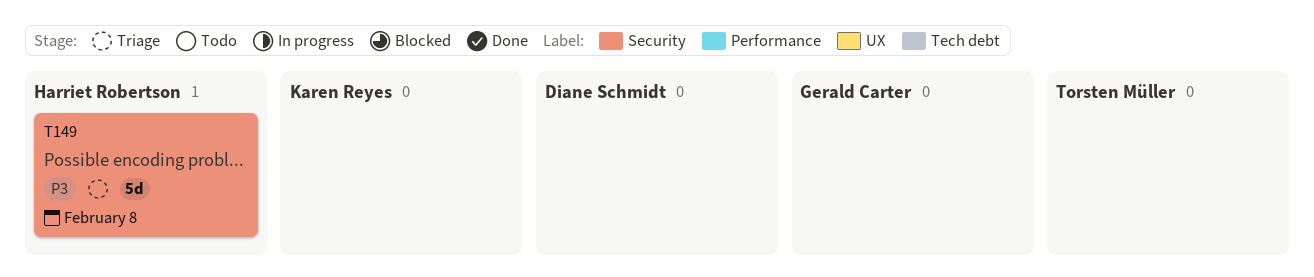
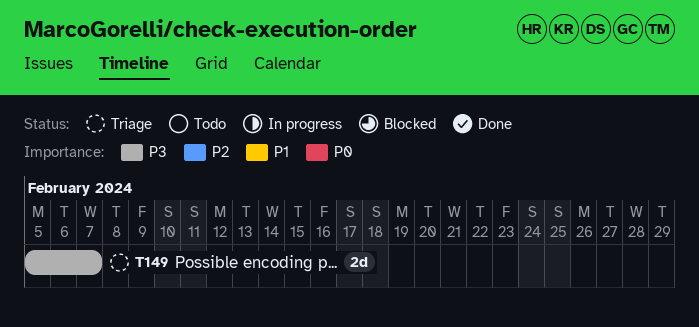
T149, estimate: 5d -> 2d
T149, due: Feb 8 -> Feb 7

